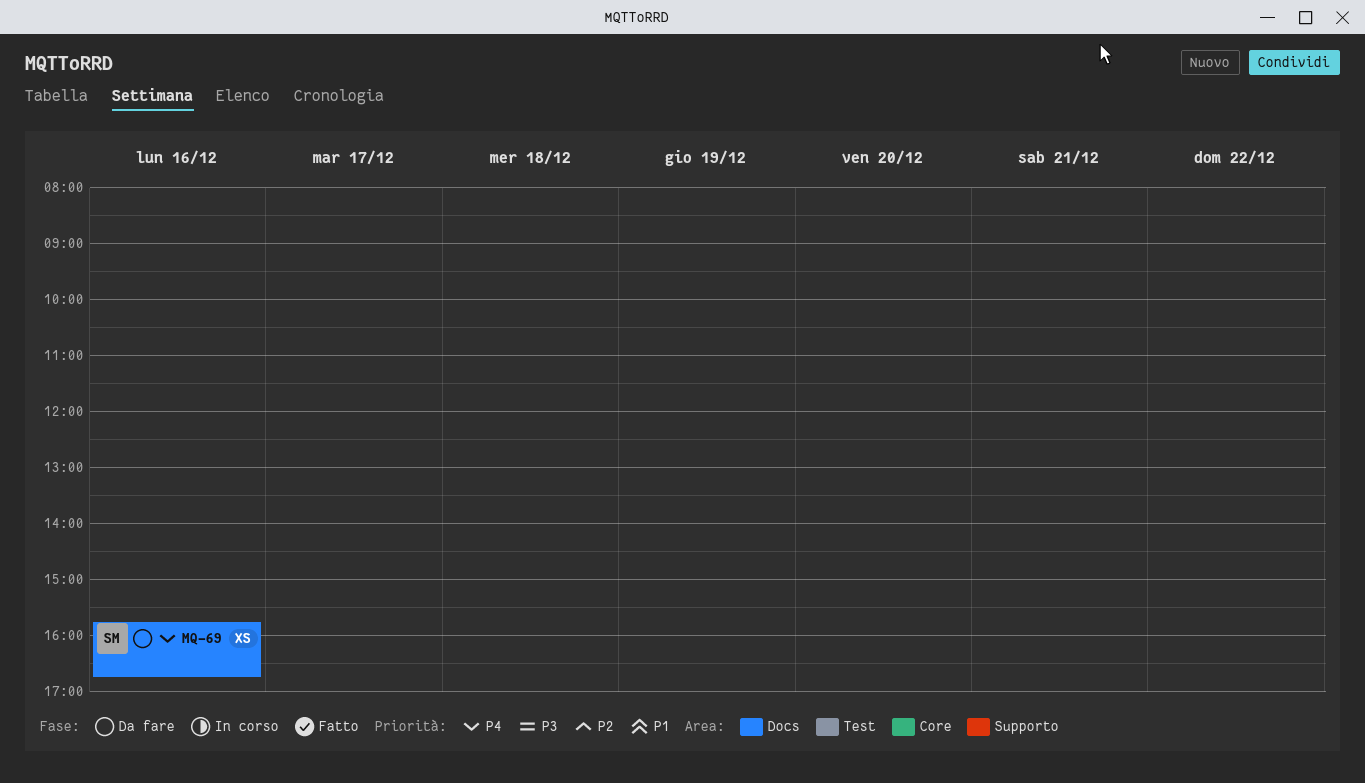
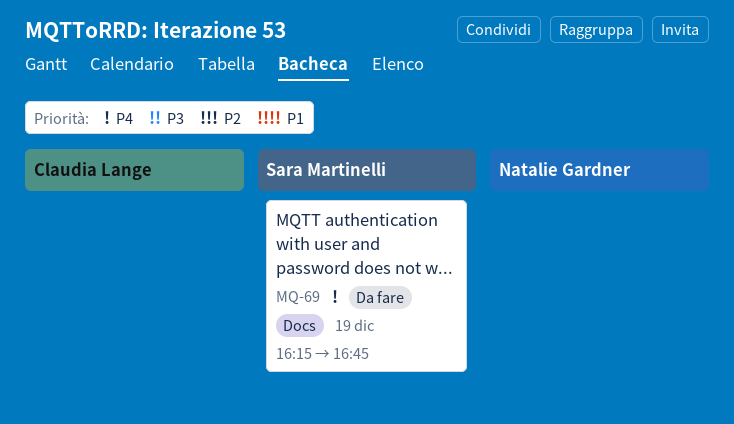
MQ-69, day: Dec 16 -> Dec 19
MQ-69, begins: 15:45 -> 16:15

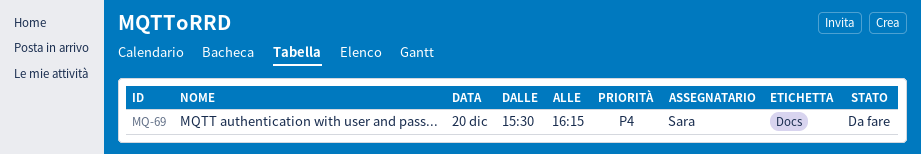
MQ-69, day: Dec 19 -> Dec 20
MQ-69, begins: 16:15 -> 15:30
MQ-69, ends: 16:45 -> 16:15

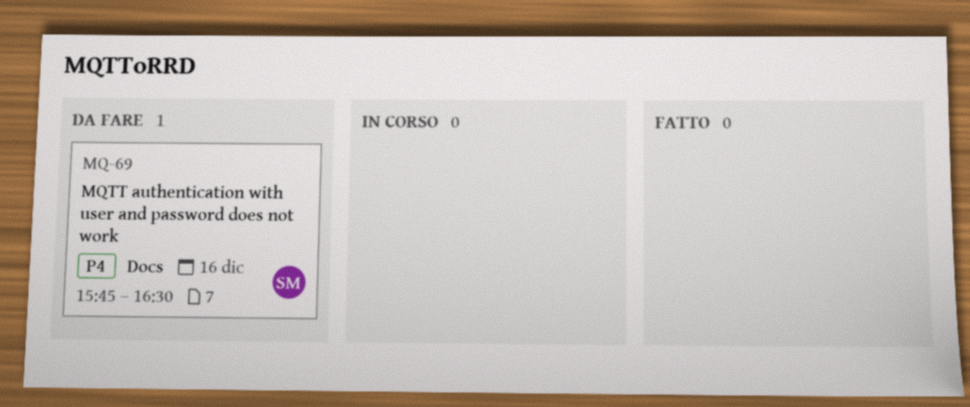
MQ-69, day: Dec 20 -> Dec 16
MQ-69, begins: 15:30 -> 15:45
MQ-69, ends: 16:15 -> 16:30

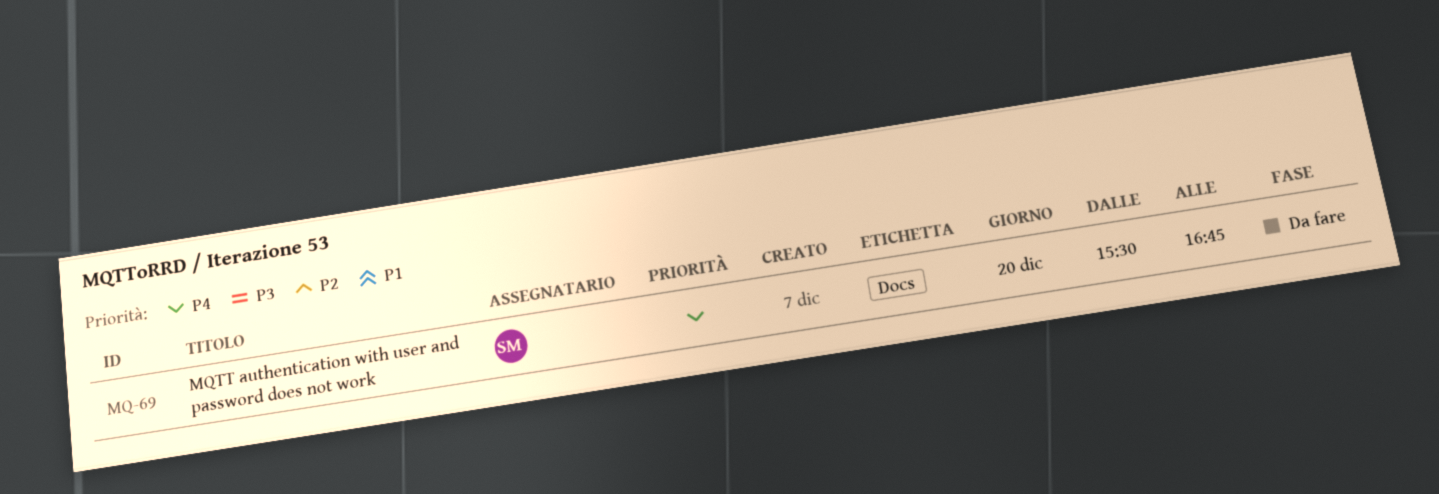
MQ-69, day: Dec 16 -> Dec 20
MQ-69, begins: 15:45 -> 15:30
MQ-69, ends: 16:30 -> 16:45

